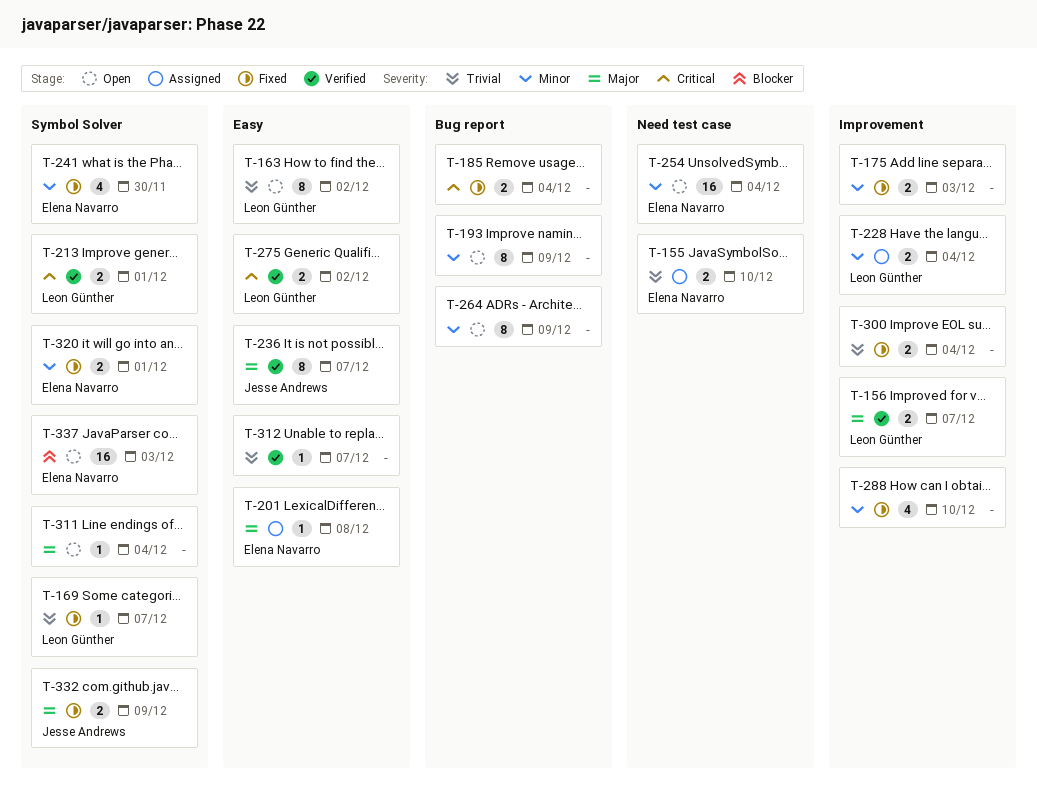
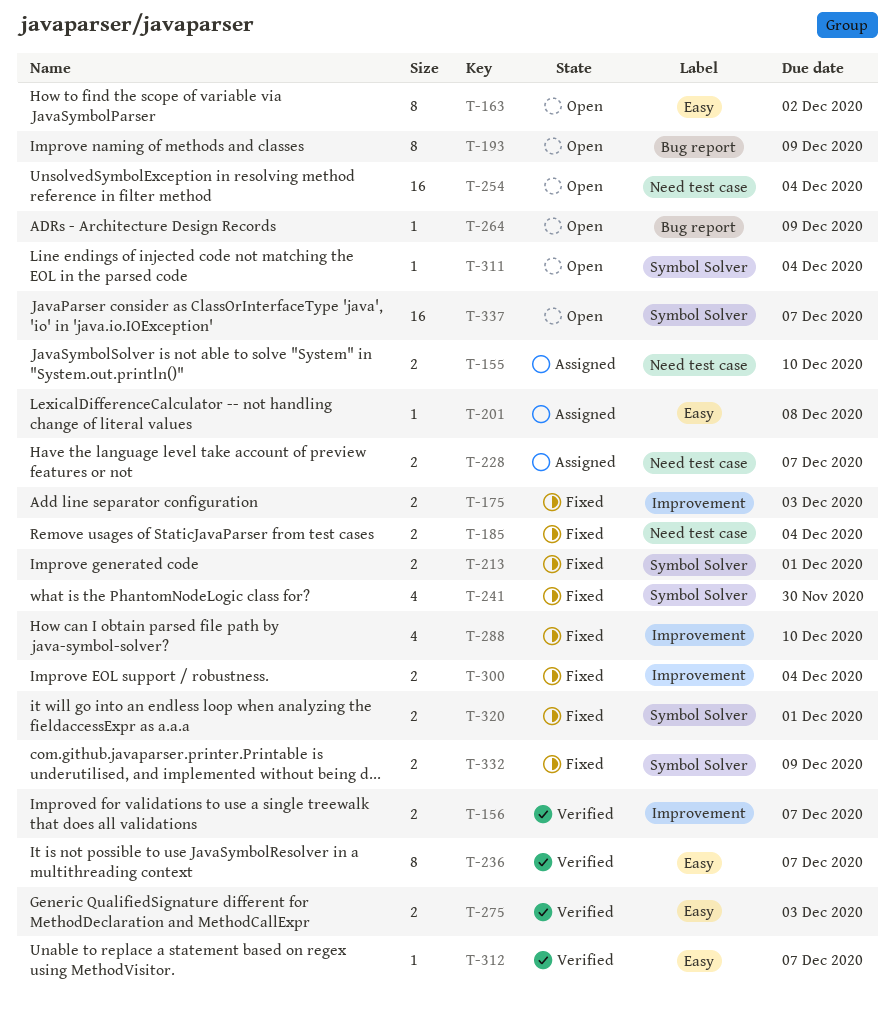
T-169: present -> none
T-185, label: Bug report -> Need test case
T-213, status: Verified -> Fixed
T-228, label: Improvement -> Need test case
T-228, due: Dec 4 -> Dec 7
T-264, estimate: 8 -> 1
T-275, due: Dec 2 -> Dec 3
T-337, due: Dec 3 -> Dec 7

